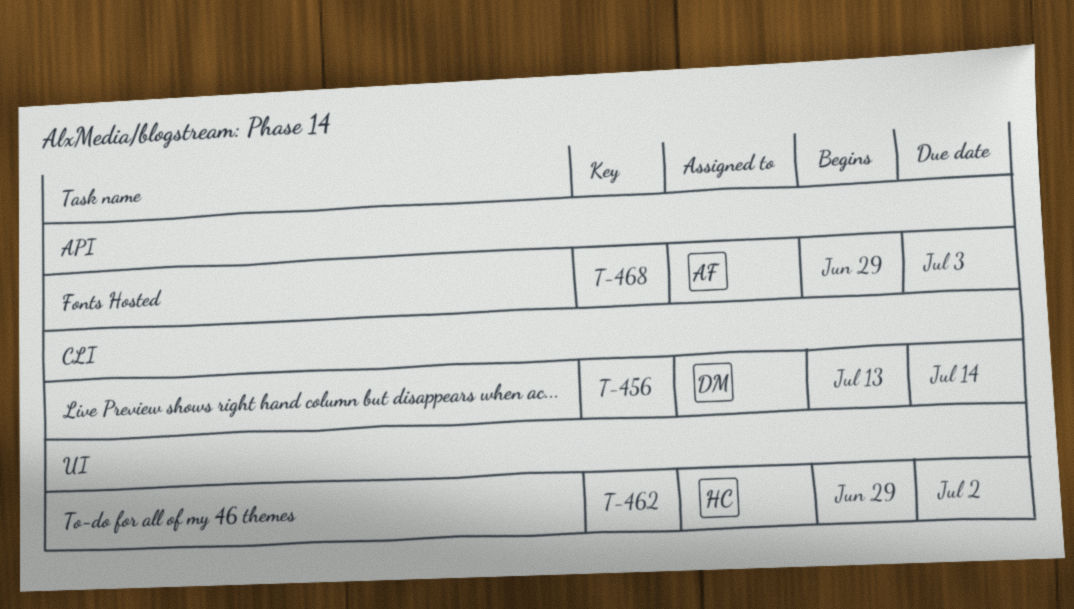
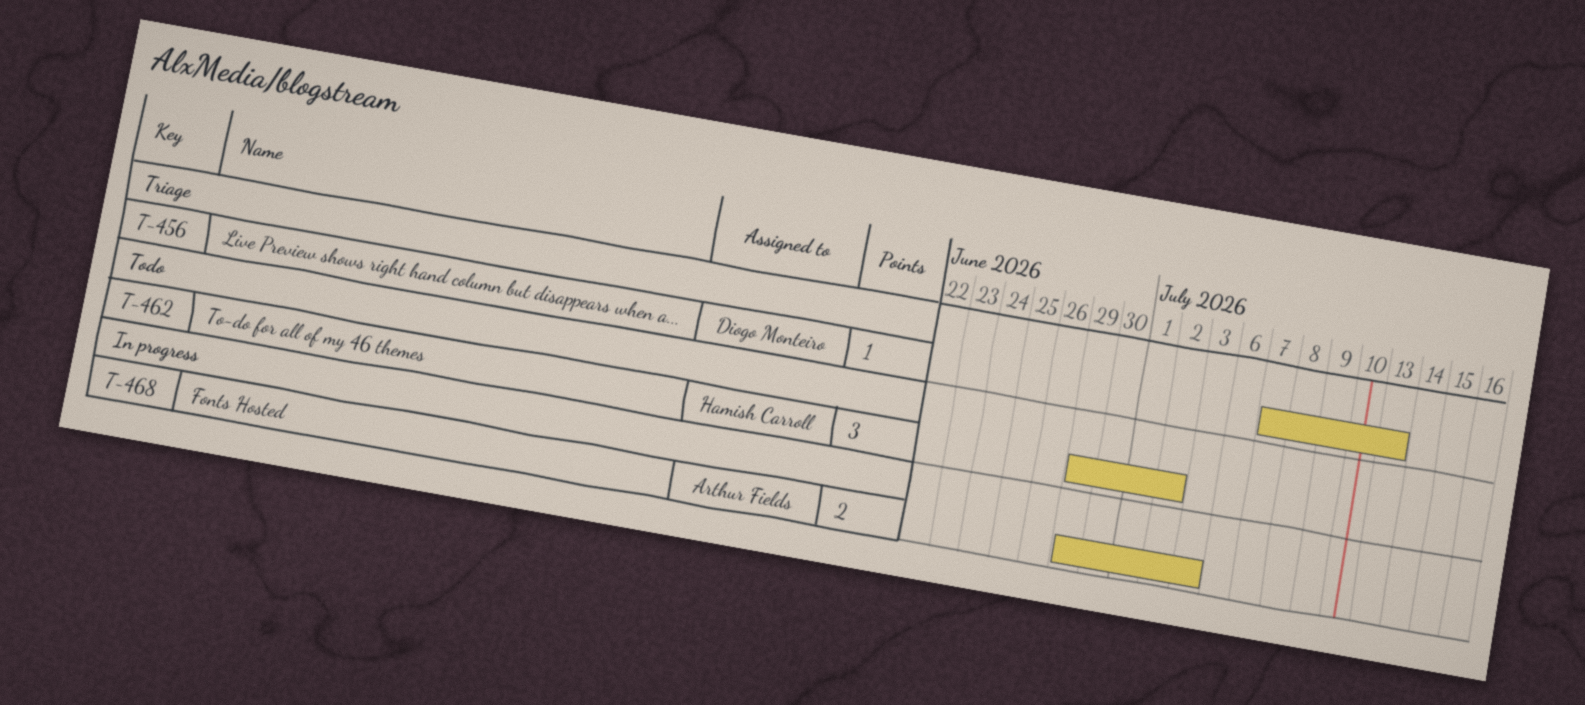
T-456, start: Jul 13 -> Jul 7
T-456, due: Jul 14 -> Jul 13

